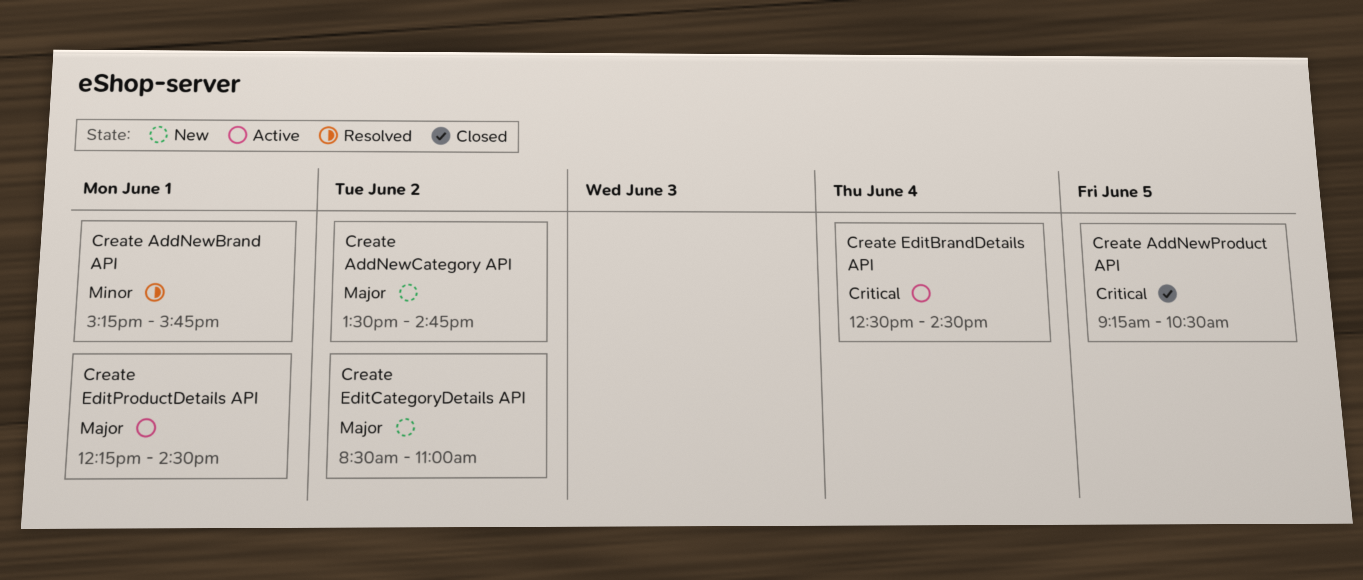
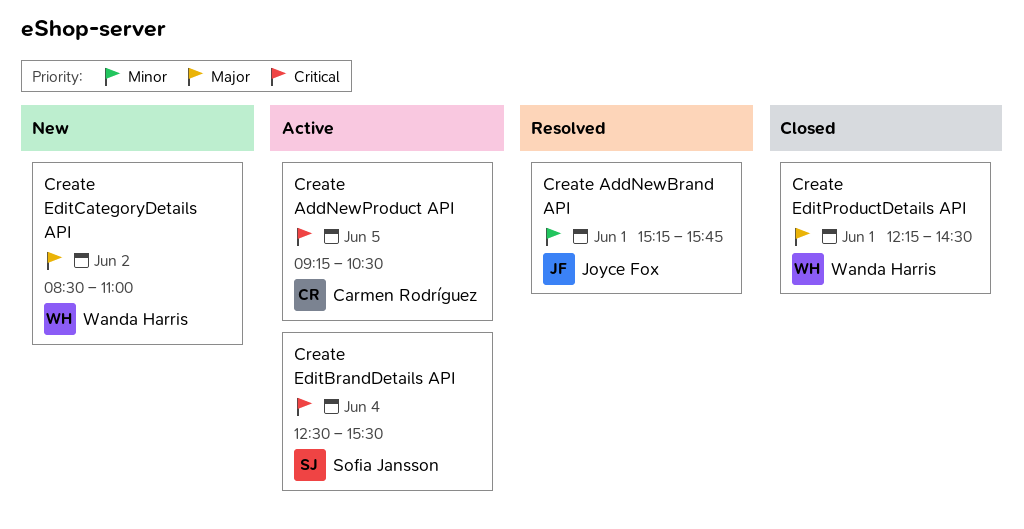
Create AddNewCategory API: present -> none
Create AddNewProduct API, status: Closed -> Active
Create EditBrandDetails API, ends: 14:30 -> 15:30
Create EditProductDetails API, status: Active -> Closed

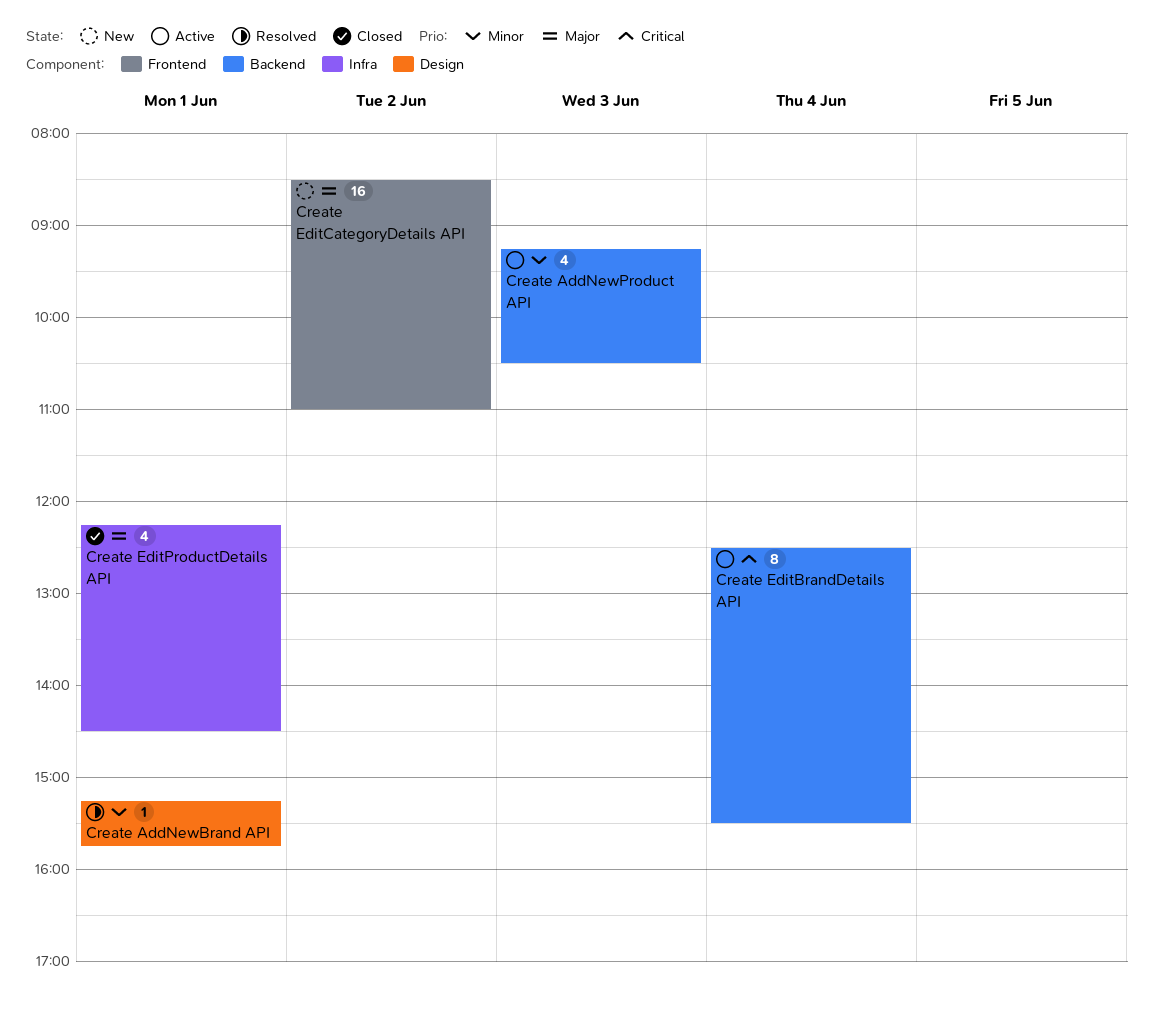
Create AddNewProduct API, priority: Critical -> Minor
Create AddNewProduct API, day: Jun 5 -> Jun 3

